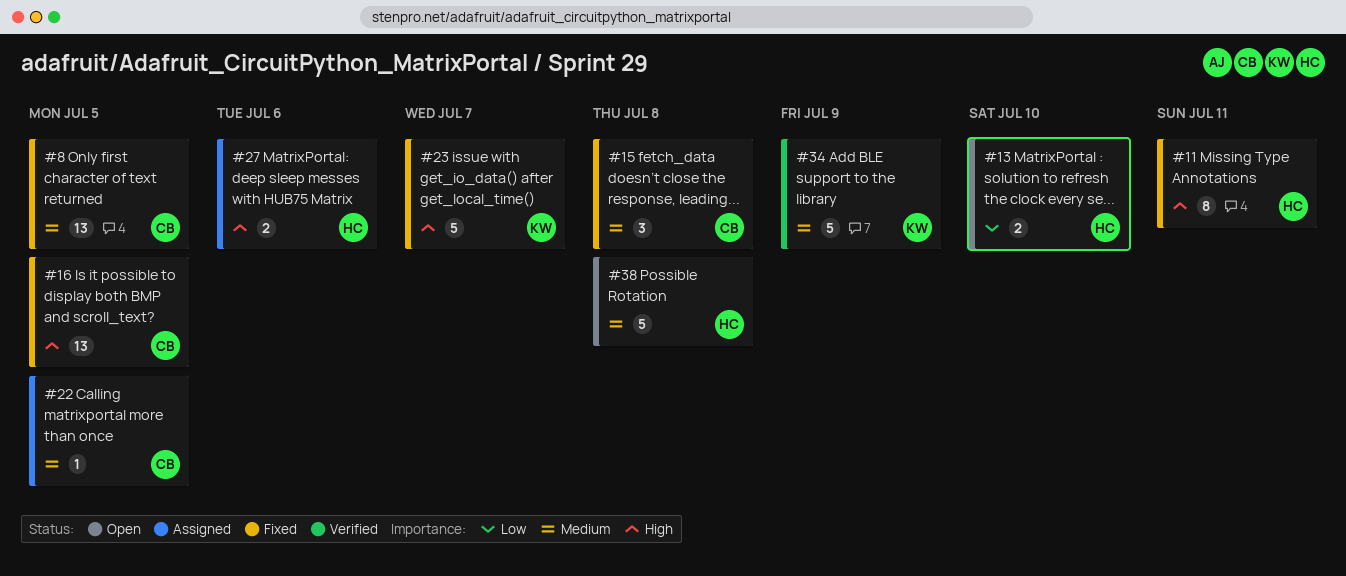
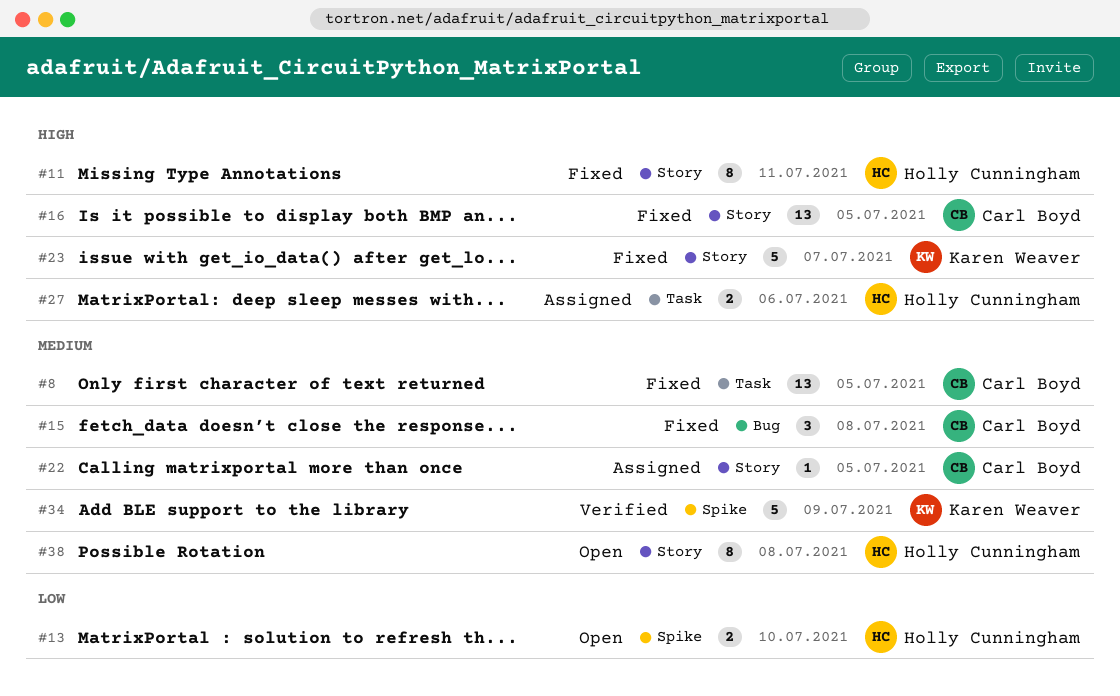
#38, estimate: 5 -> 8

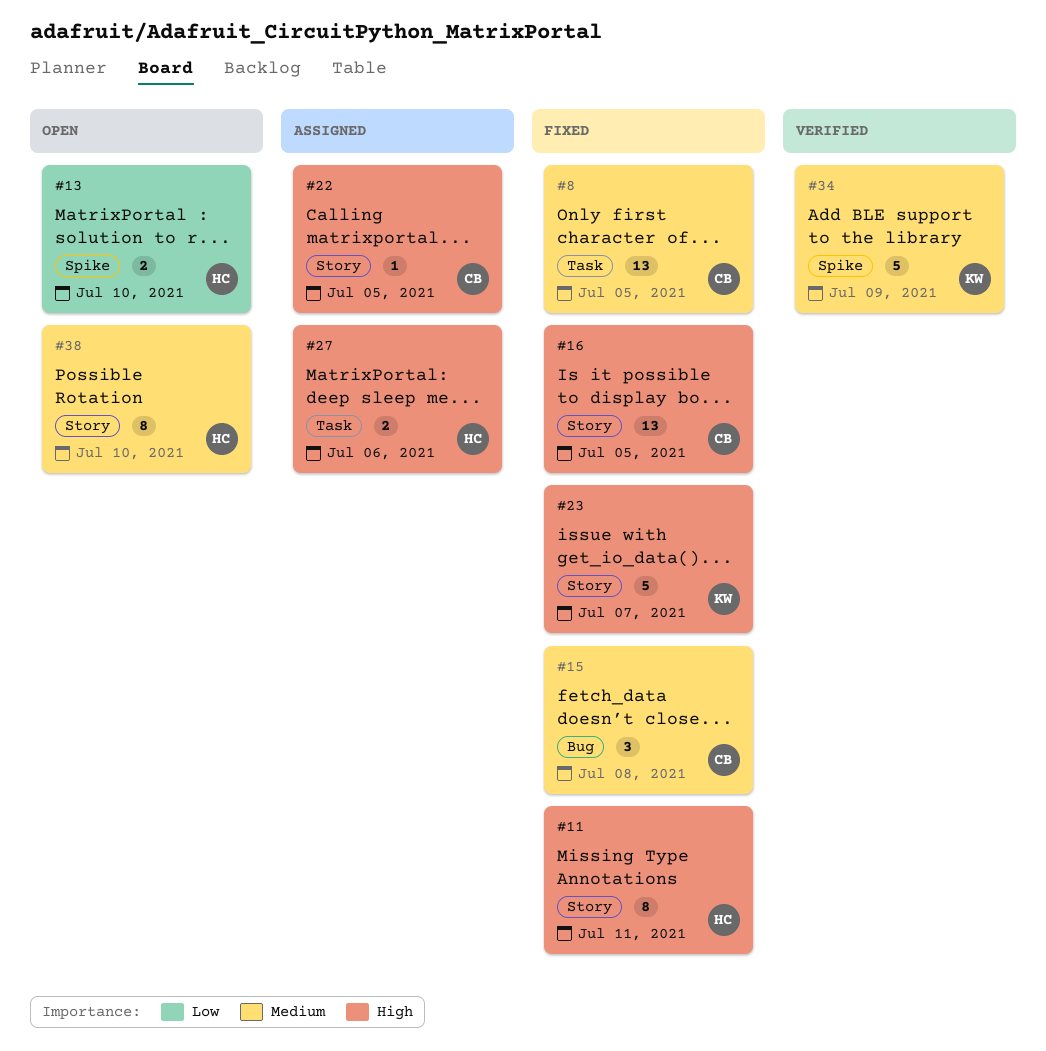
#22, priority: Medium -> High
#38, due: Jul 8 -> Jul 10

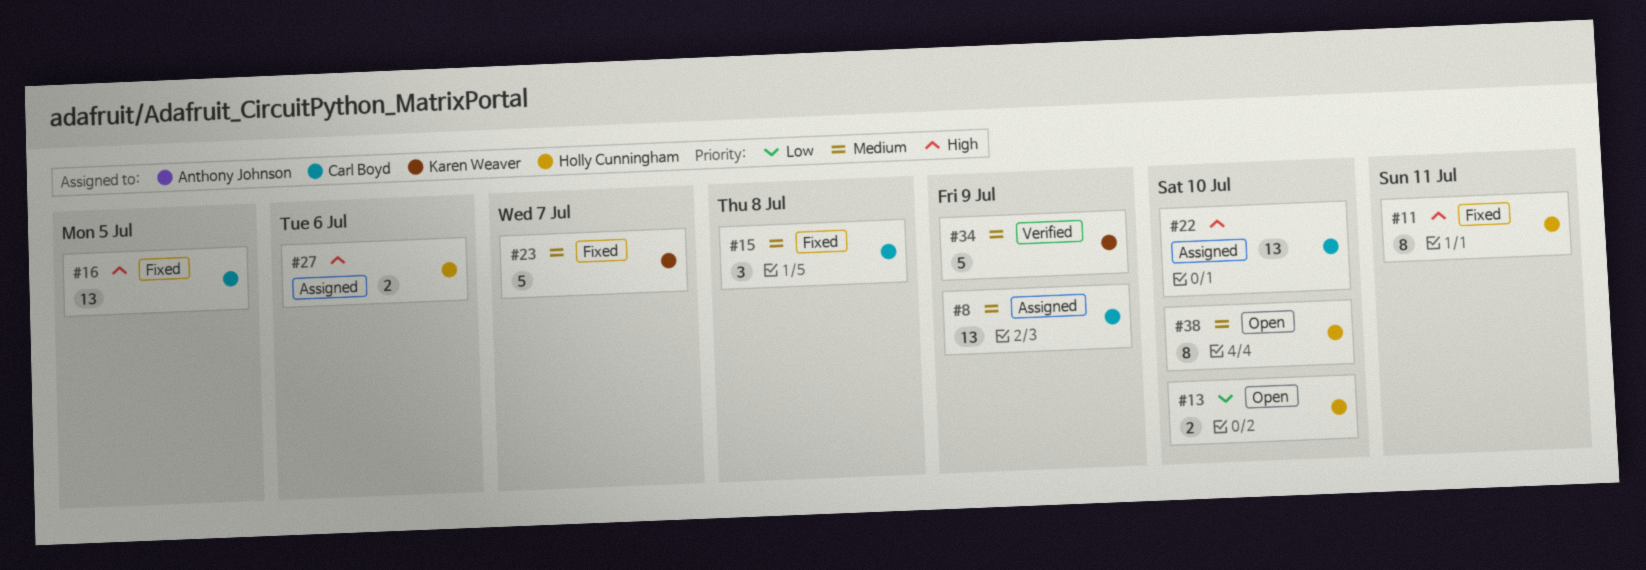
#8, status: Fixed -> Assigned
#8, due: Jul 5 -> Jul 9
#22, estimate: 1 -> 13
#22, due: Jul 5 -> Jul 10
#23, priority: High -> Medium

